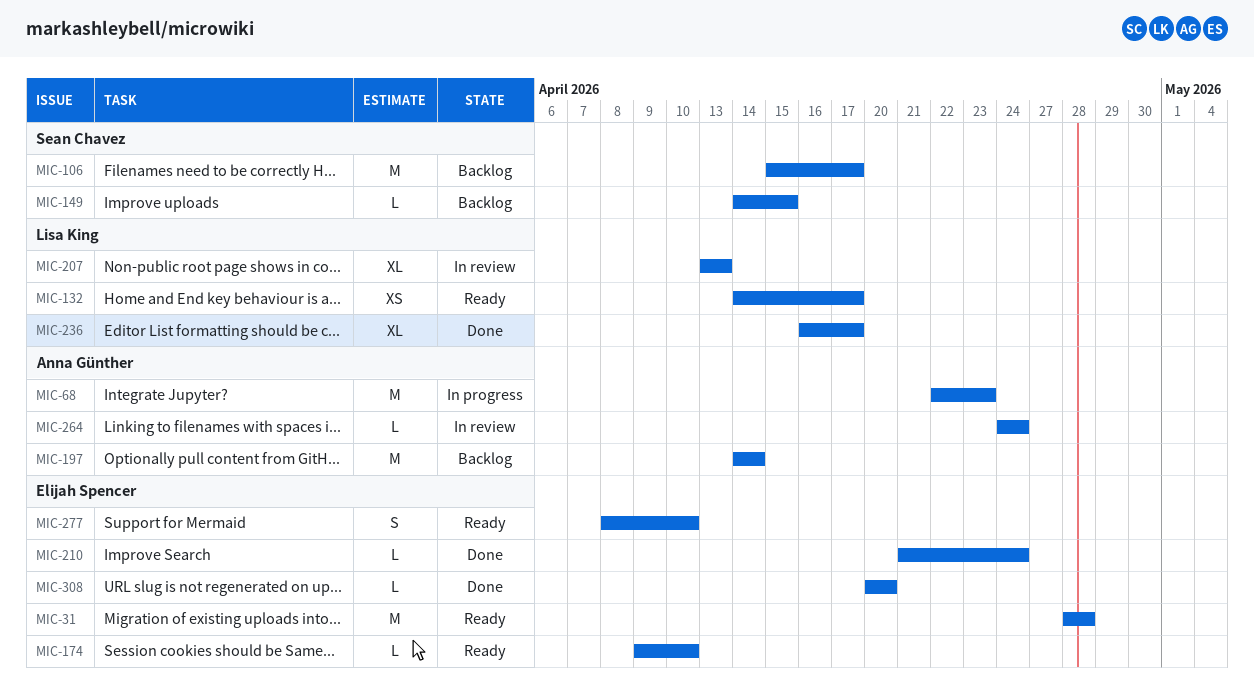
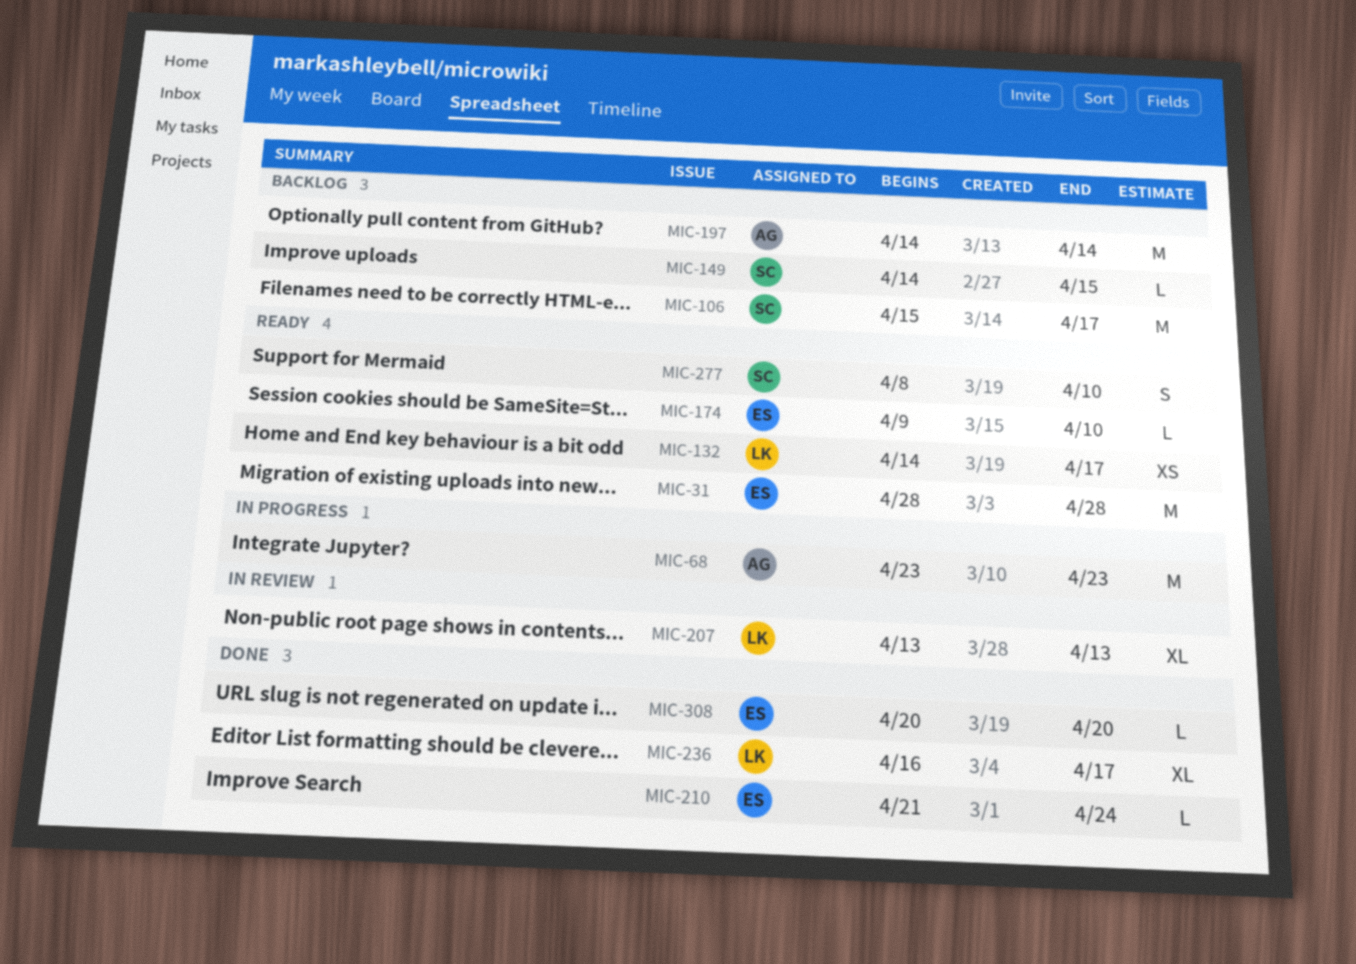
MIC-68, start: Apr 22 -> Apr 23
MIC-264: present -> none
MIC-277, owner: Elijah Spencer -> Sean Chavez

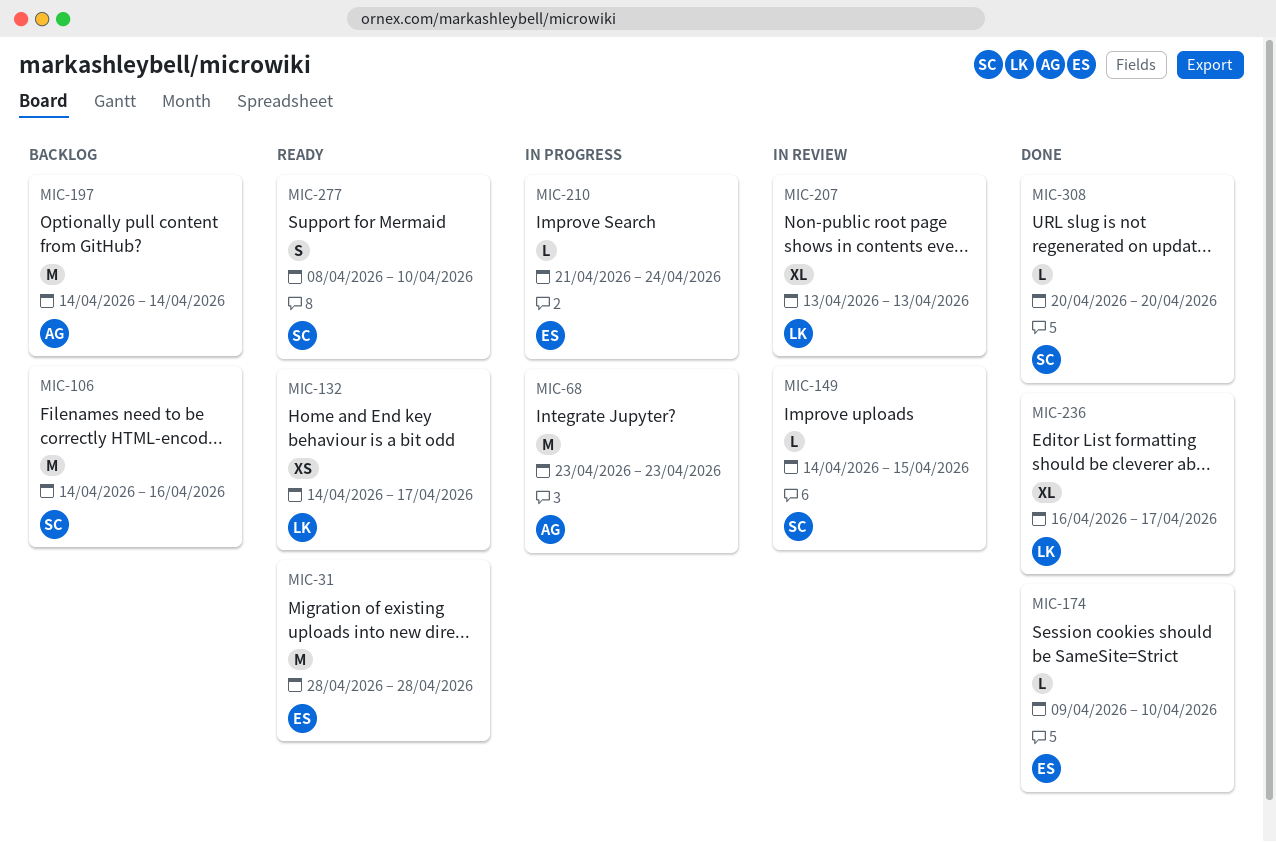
MIC-106, start: Apr 15 -> Apr 14
MIC-106, due: Apr 17 -> Apr 16
MIC-149, status: Backlog -> In review
MIC-174, status: Ready -> Done
MIC-210, status: Done -> In progress
MIC-308, owner: ES -> SC

